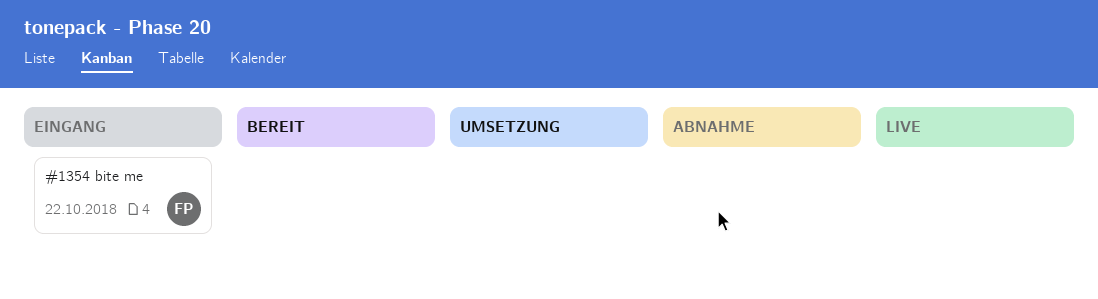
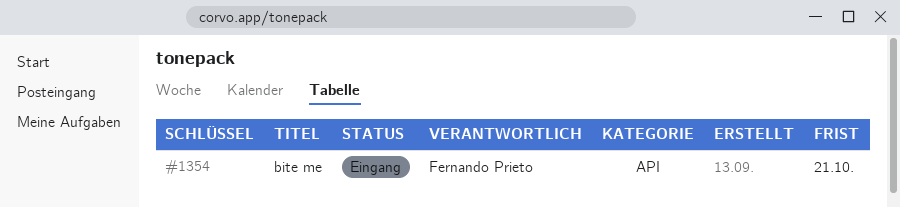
#1354, due: Oct 22 -> Oct 21

